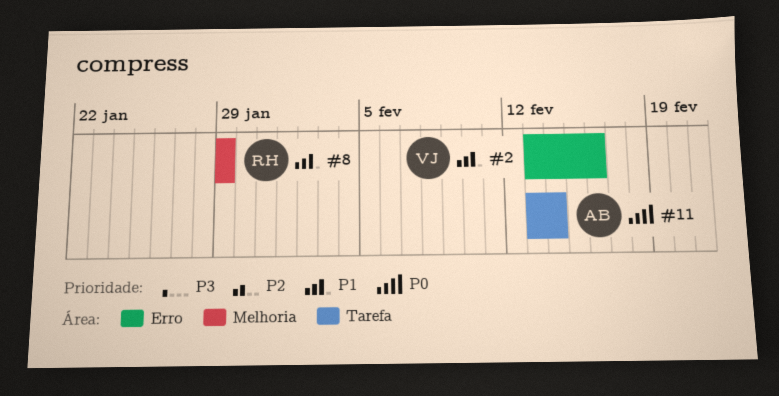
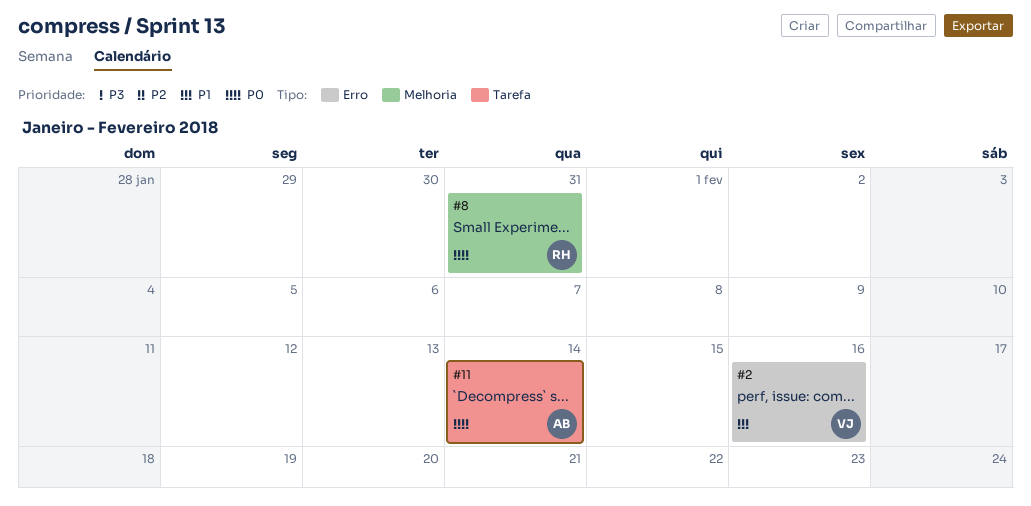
#8, priority: P1 -> P0
#8, due: Jan 29 -> Jan 31

